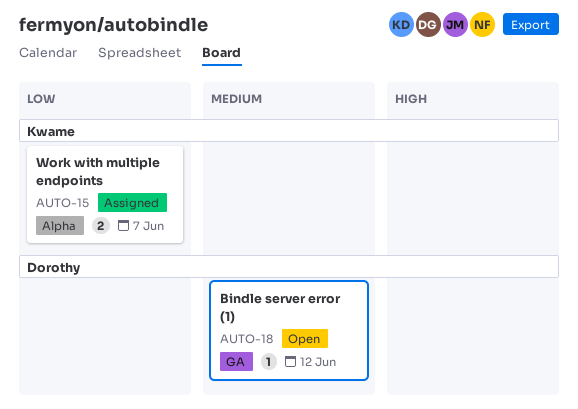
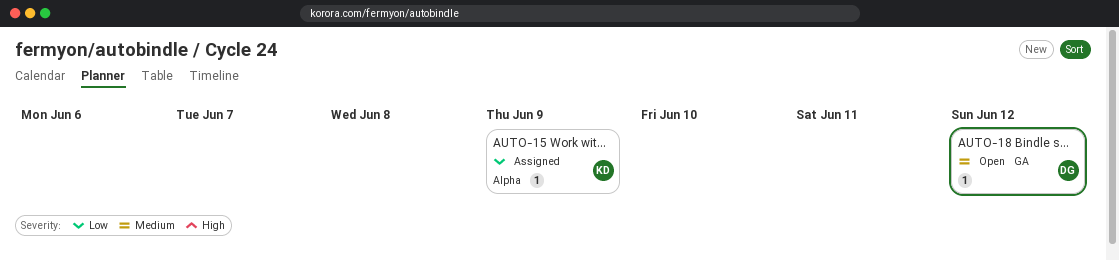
AUTO-15, estimate: 2 -> 1
AUTO-15, due: Jun 7 -> Jun 9

